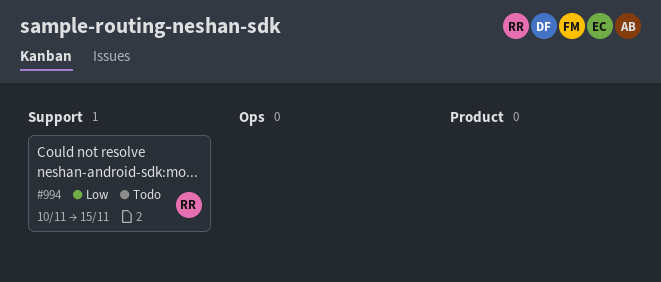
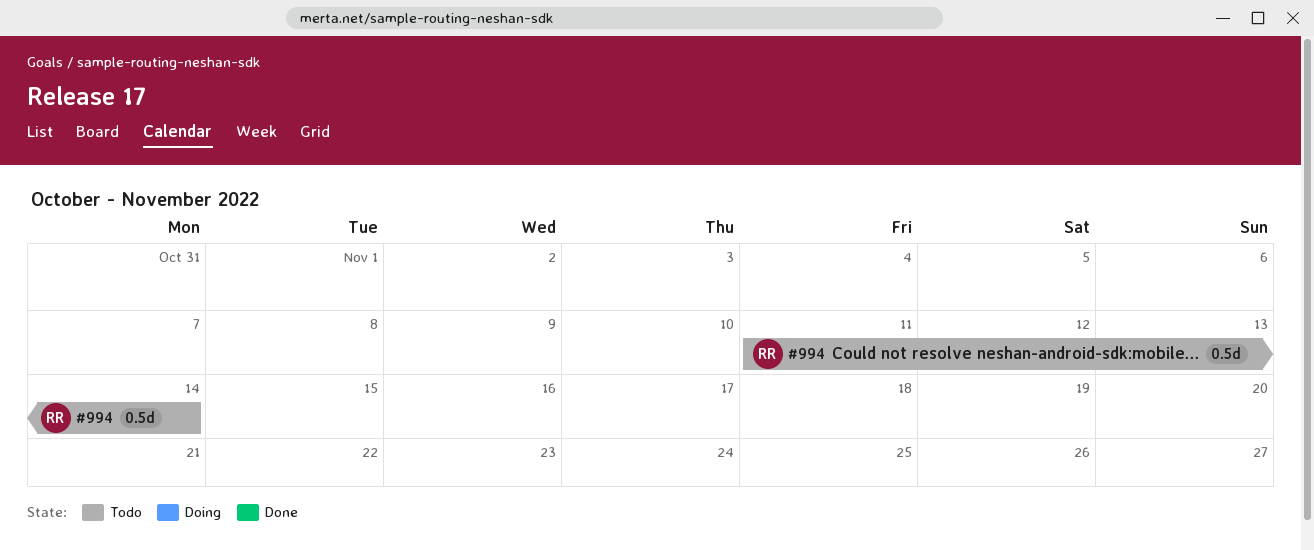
#994, start: Nov 10 -> Nov 11
#994, due: Nov 15 -> Nov 14

